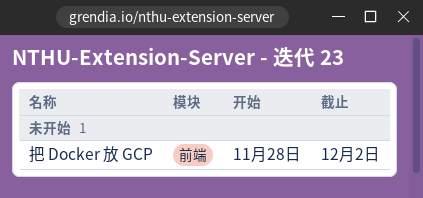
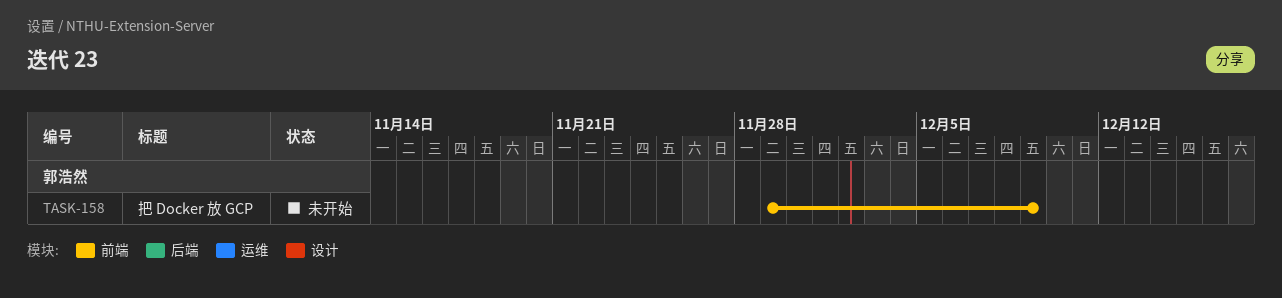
把 Docker 放 GCP, start: Nov 28 -> Nov 29
把 Docker 放 GCP, due: Dec 2 -> Dec 9

